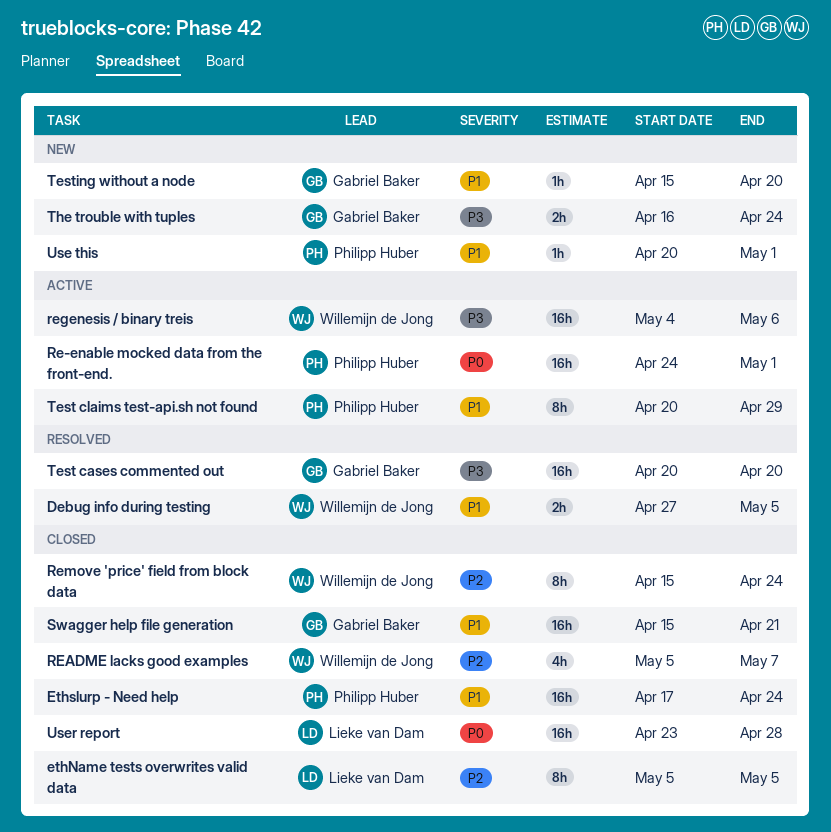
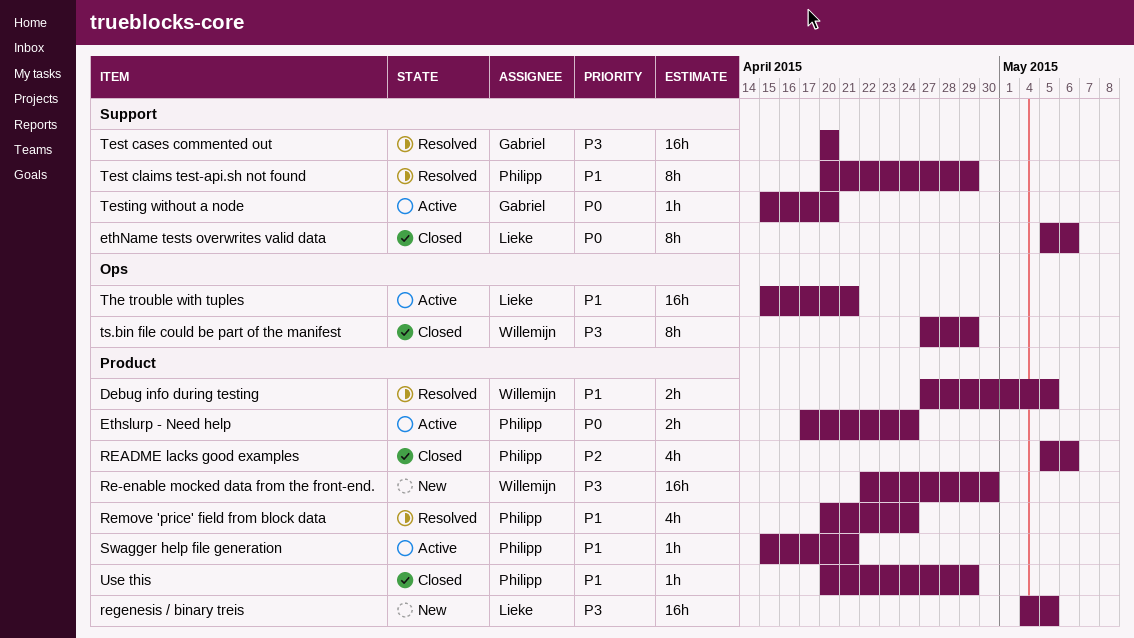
ethName tests overwrites valid data, priority: P2 -> P0
ethName tests overwrites valid data, due: May 5 -> May 6
Ethslurp - Need help, status: Closed -> Active
Ethslurp - Need help, priority: P1 -> P0
Ethslurp - Need help, estimate: 16h -> 2h
Re-enable mocked data from the front-end., status: Active -> New
Re-enable mocked data from the front-end., owner: Philipp Huber -> Willemijn de Jong
Re-enable mocked data from the front-end., priority: P0 -> P3
Re-enable mocked data from the front-end., start: Apr 24 -> Apr 22
Re-enable mocked data from the front-end., due: May 1 -> Apr 30
README lacks good examples, owner: Willemijn de Jong -> Philipp Huber
README lacks good examples, due: May 7 -> May 6
regenesis / binary treis, status: Active -> New
regenesis / binary treis, owner: Willemijn de Jong -> Lieke van Dam
regenesis / binary treis, due: May 6 -> May 5
Remove 'price' field from block data, status: Closed -> Resolved
Remove 'price' field from block data, owner: Willemijn de Jong -> Philipp Huber
Remove 'price' field from block data, priority: P2 -> P1
Remove 'price' field from block data, estimate: 8h -> 4h
Remove 'price' field from block data, start: Apr 15 -> Apr 20
Swagger help file generation, status: Closed -> Active
Swagger help file generation, owner: Gabriel Baker -> Philipp Huber
Swagger help file generation, estimate: 16h -> 1h
Test claims test-api.sh not found, status: Active -> Resolved
Testing without a node, status: New -> Active
Testing without a node, priority: P1 -> P0
The trouble with tuples, status: New -> Active
The trouble with tuples, owner: Gabriel Baker -> Lieke van Dam
The trouble with tuples, priority: P3 -> P1
The trouble with tuples, estimate: 2h -> 16h
The trouble with tuples, start: Apr 16 -> Apr 15
The trouble with tuples, due: Apr 24 -> Apr 21
ts.bin file could be part of the manifest: none -> present
Use this, status: New -> Closed
Use this, due: May 1 -> Apr 29
User report: present -> none

